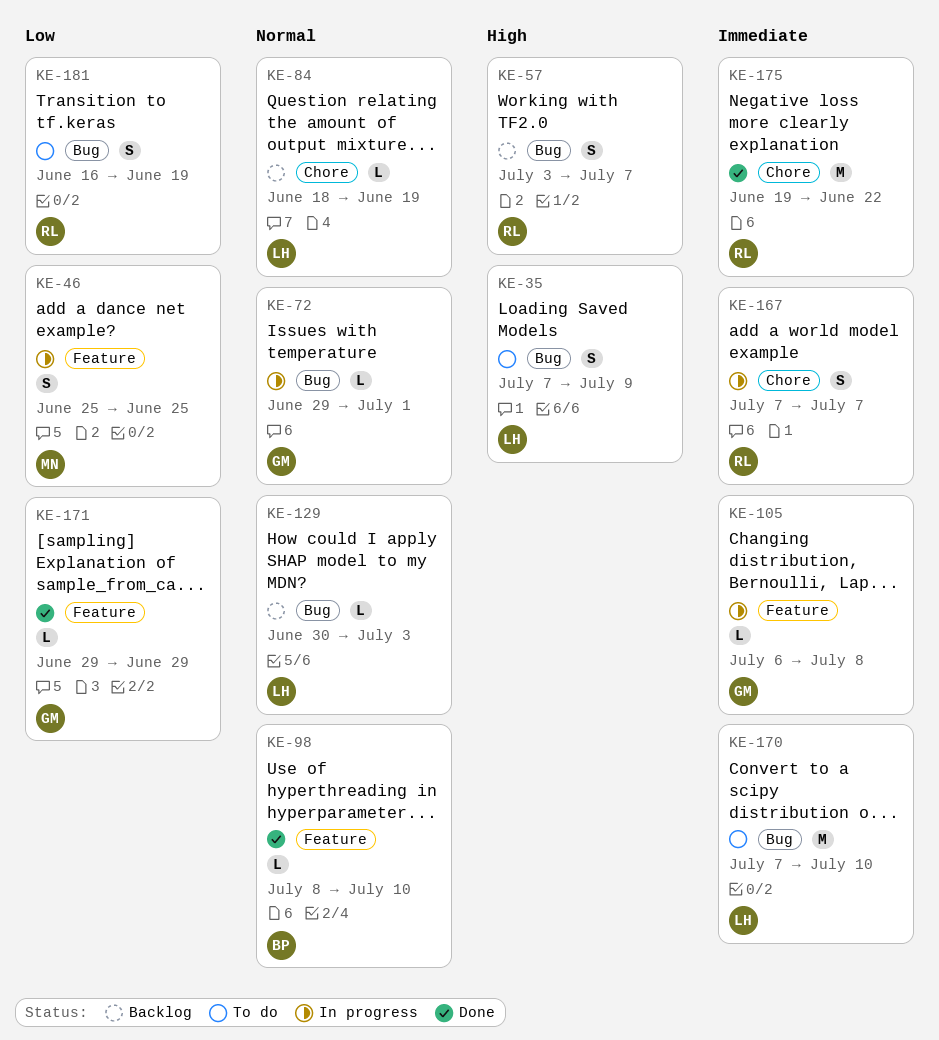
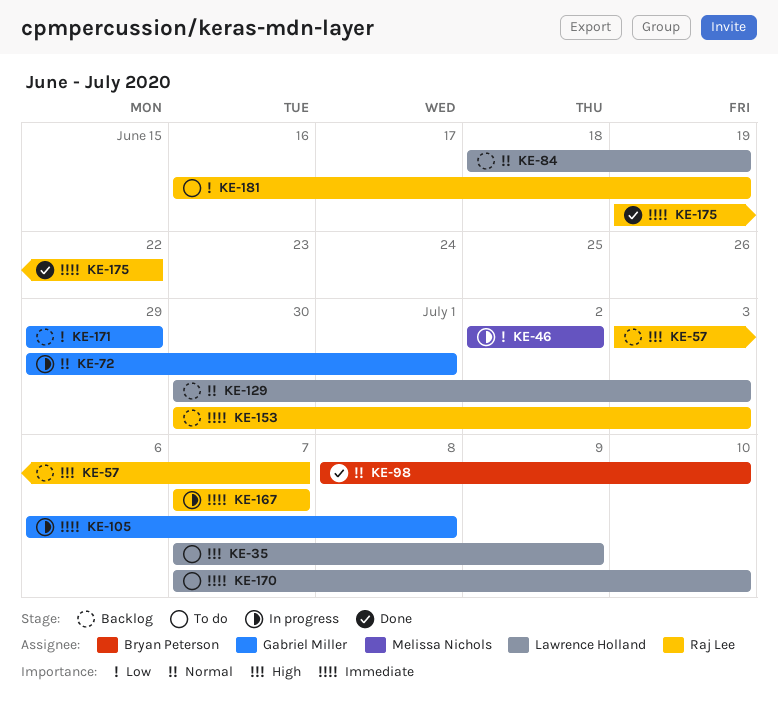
KE-46, start: Jun 25 -> Jul 2
KE-46, due: Jun 25 -> Jul 2
KE-153: none -> present
KE-171, status: Done -> Backlog

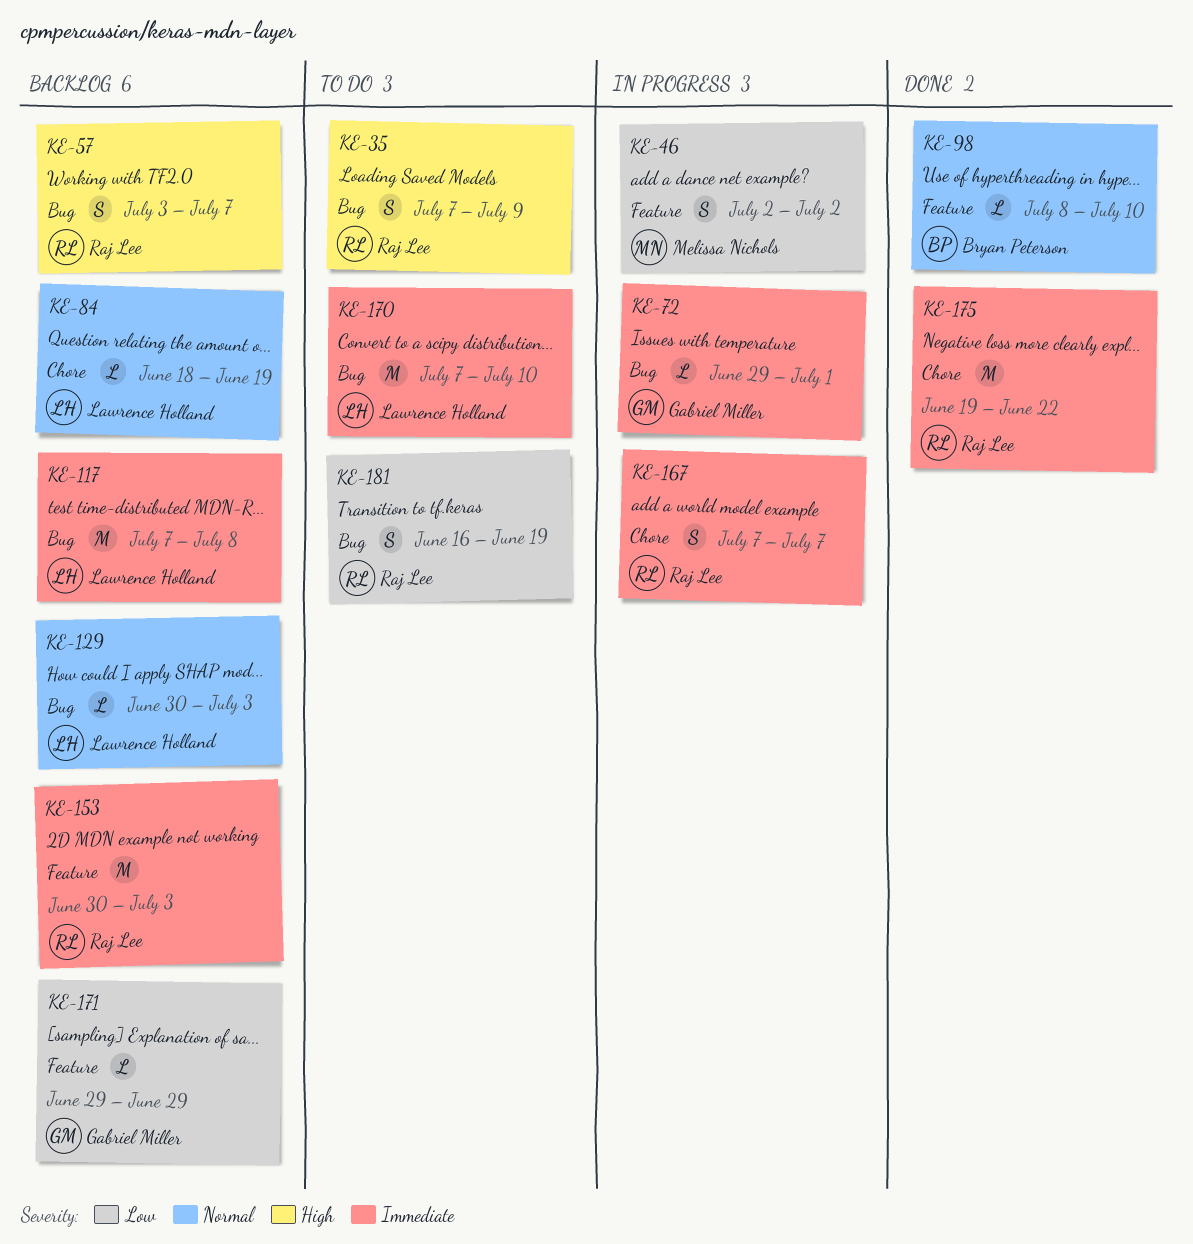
KE-35, owner: Lawrence Holland -> Raj Lee
KE-72, priority: Normal -> Immediate
KE-105: present -> none
KE-117: none -> present

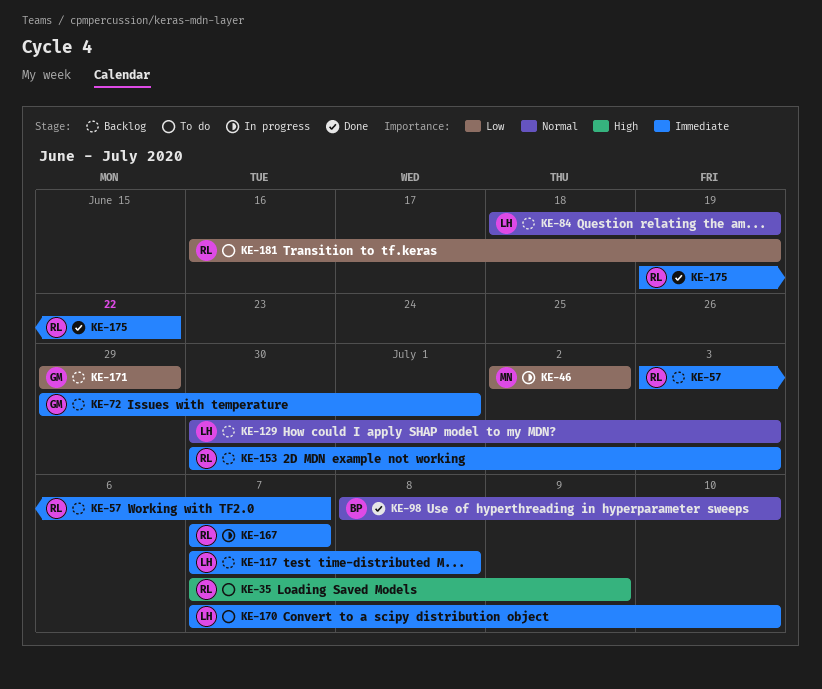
KE-57, priority: High -> Immediate
KE-72, status: In progress -> Backlog

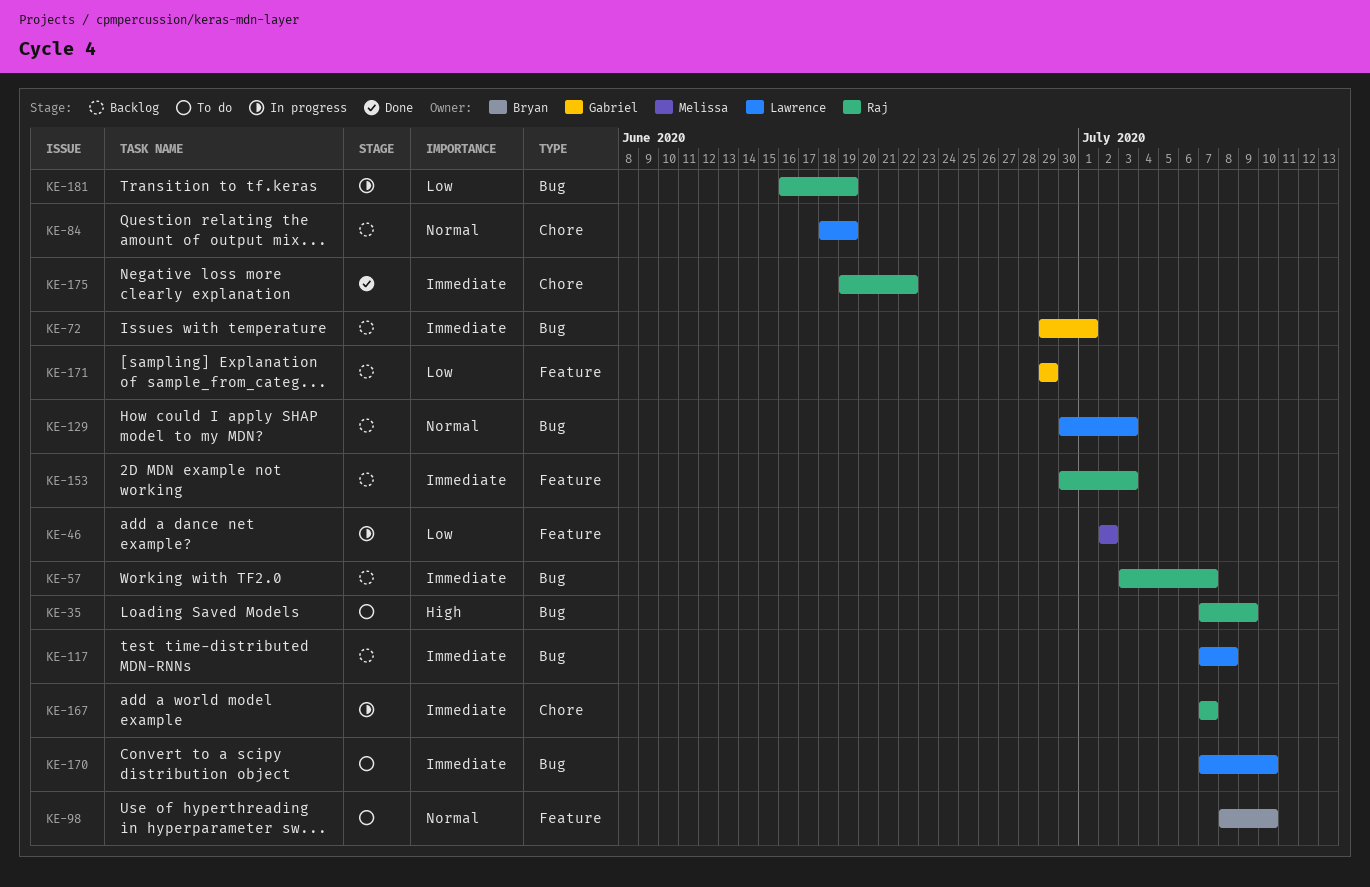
KE-98, status: Done -> To do
KE-181, status: To do -> In progress

